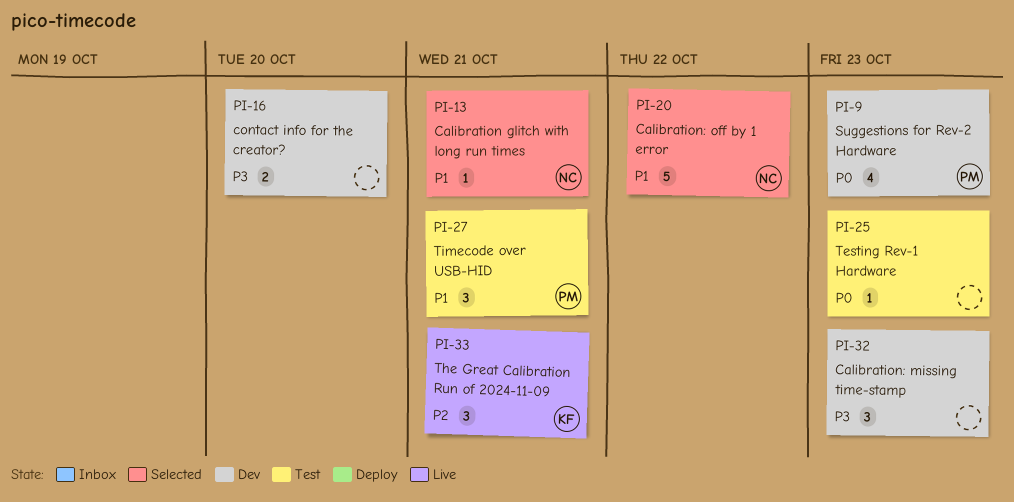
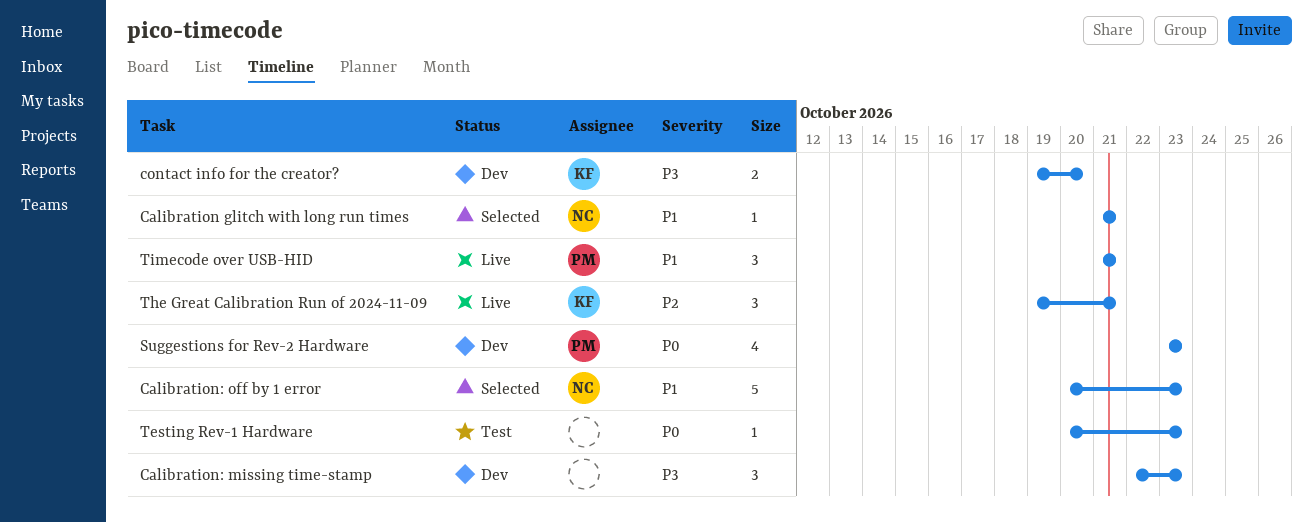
Calibration: off by 1 error, due: Oct 22 -> Oct 23
contact info for the creator?, owner: none -> KF
Timecode over USB-HID, status: Test -> Live

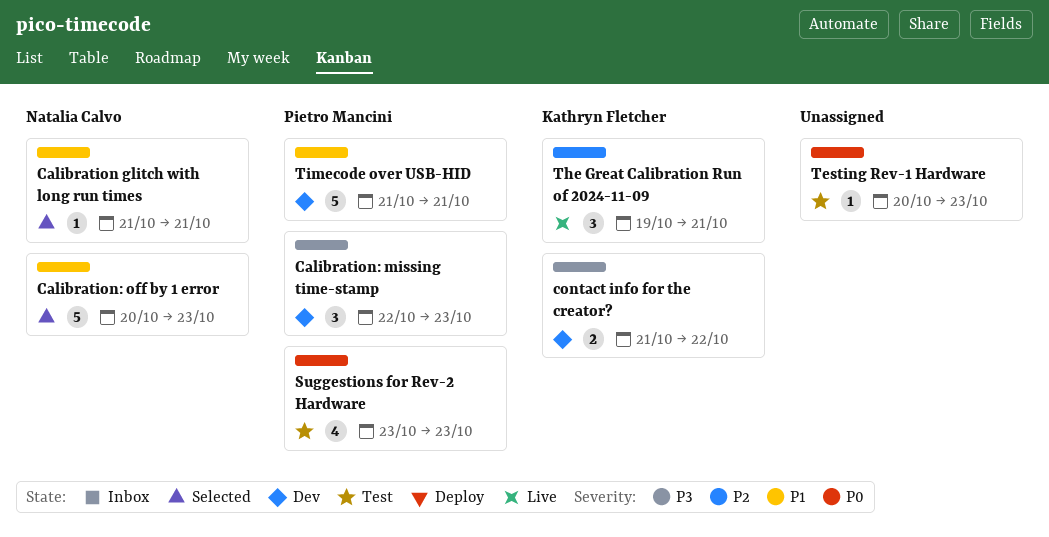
Calibration: missing time-stamp, owner: none -> Pietro Mancini
contact info for the creator?, start: Oct 19 -> Oct 21
contact info for the creator?, due: Oct 20 -> Oct 22
Suggestions for Rev-2 Hardware, status: Dev -> Test
Timecode over USB-HID, status: Live -> Dev
Timecode over USB-HID, estimate: 3 -> 5

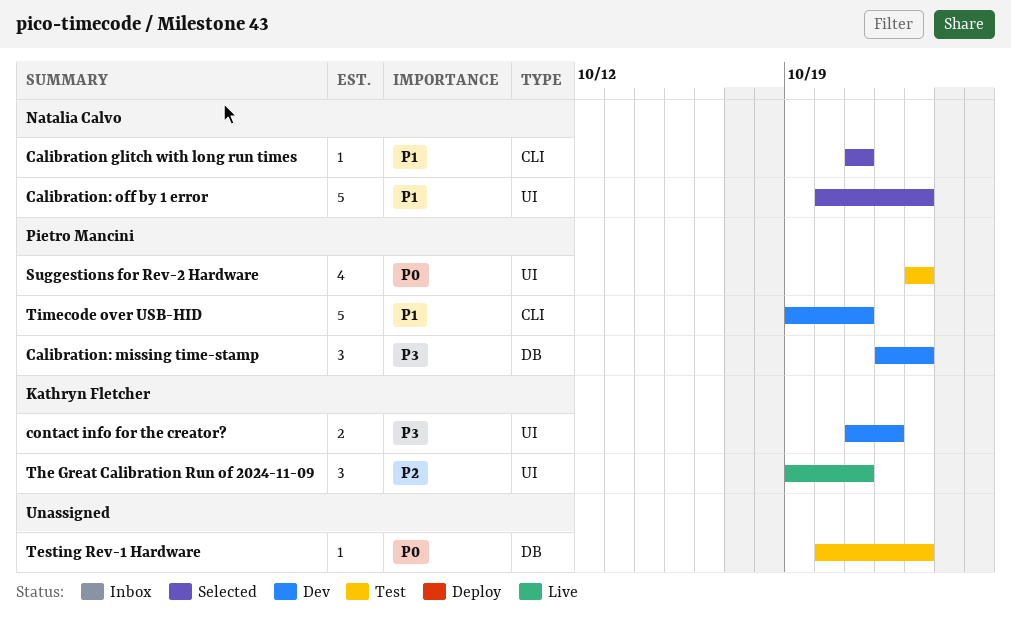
Timecode over USB-HID, start: Oct 21 -> Oct 19

